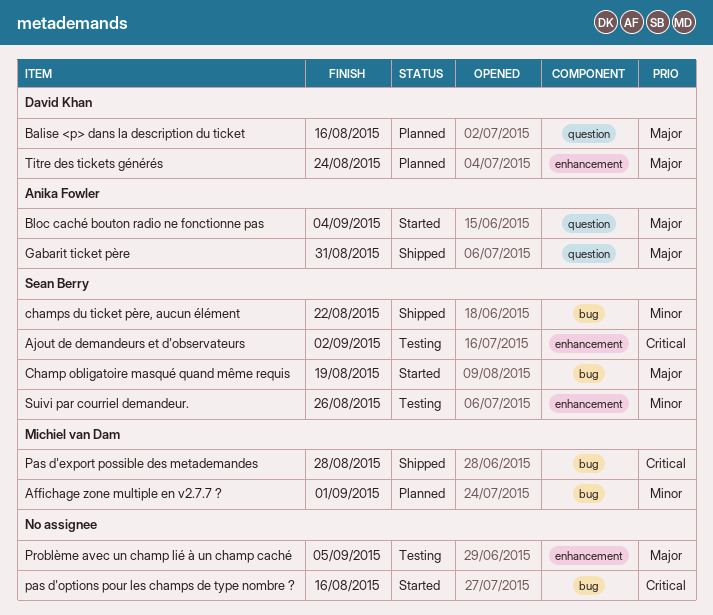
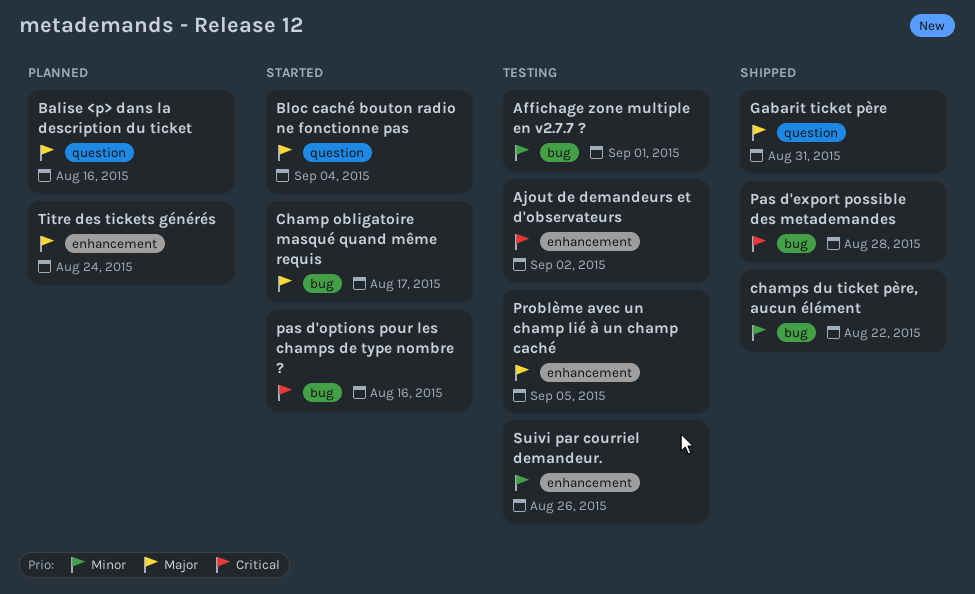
Affichage zone multiple en v2.7.7 ?, status: Planned -> Testing
Champ obligatoire masqué quand même requis, due: Aug 19 -> Aug 17

